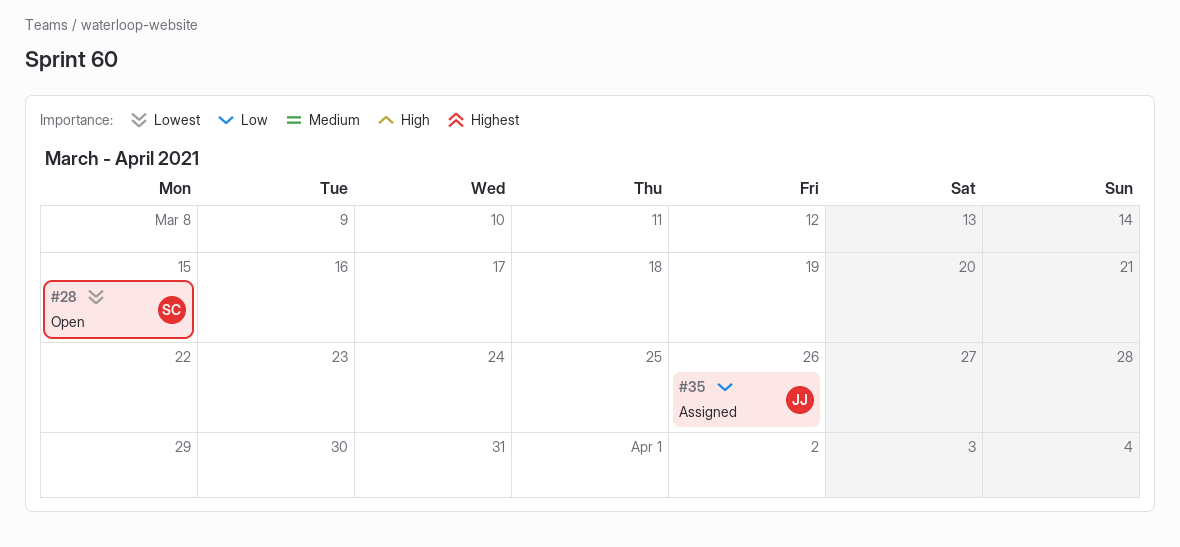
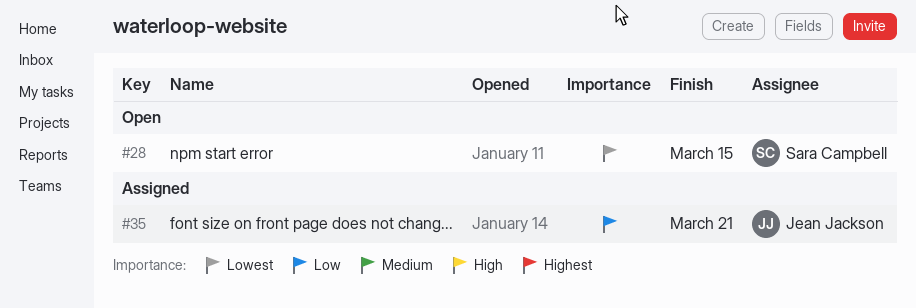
#35, due: Mar 26 -> Mar 21

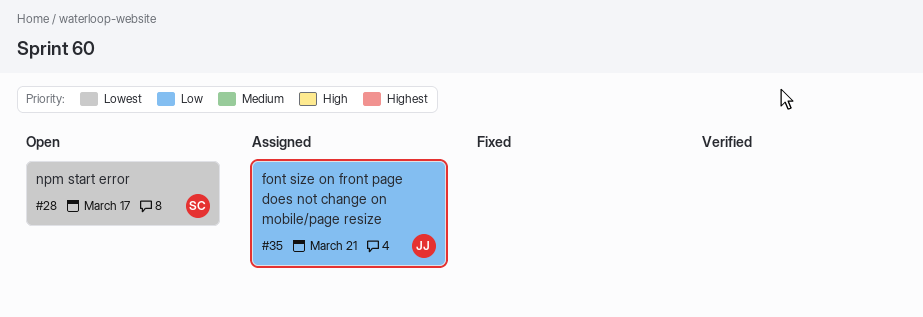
#28, due: Mar 15 -> Mar 17

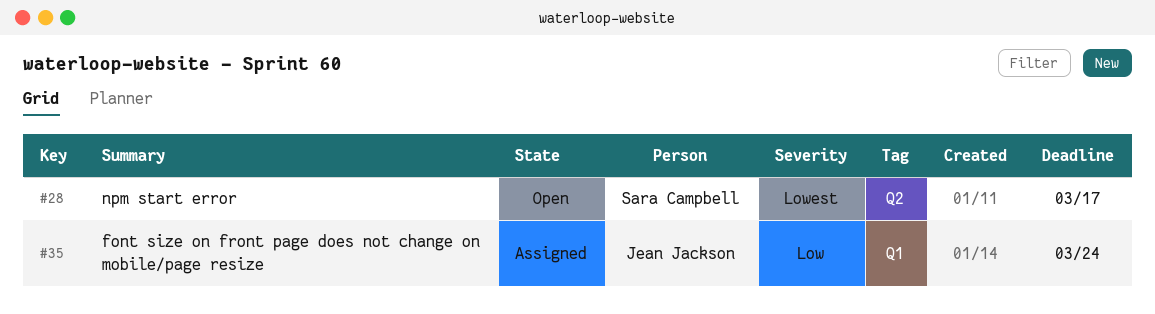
#35, due: Mar 21 -> Mar 24

